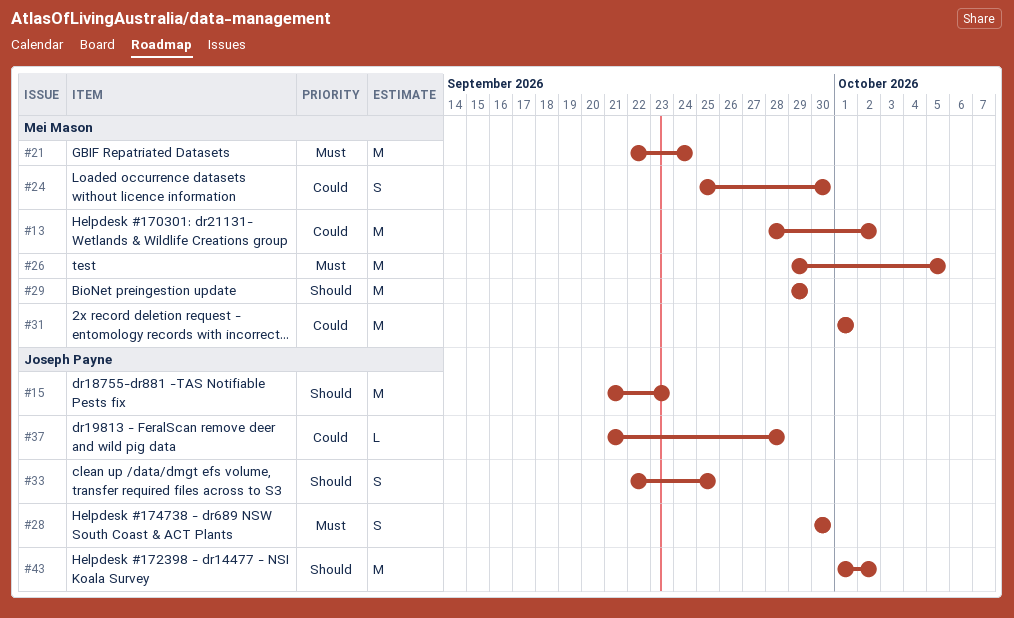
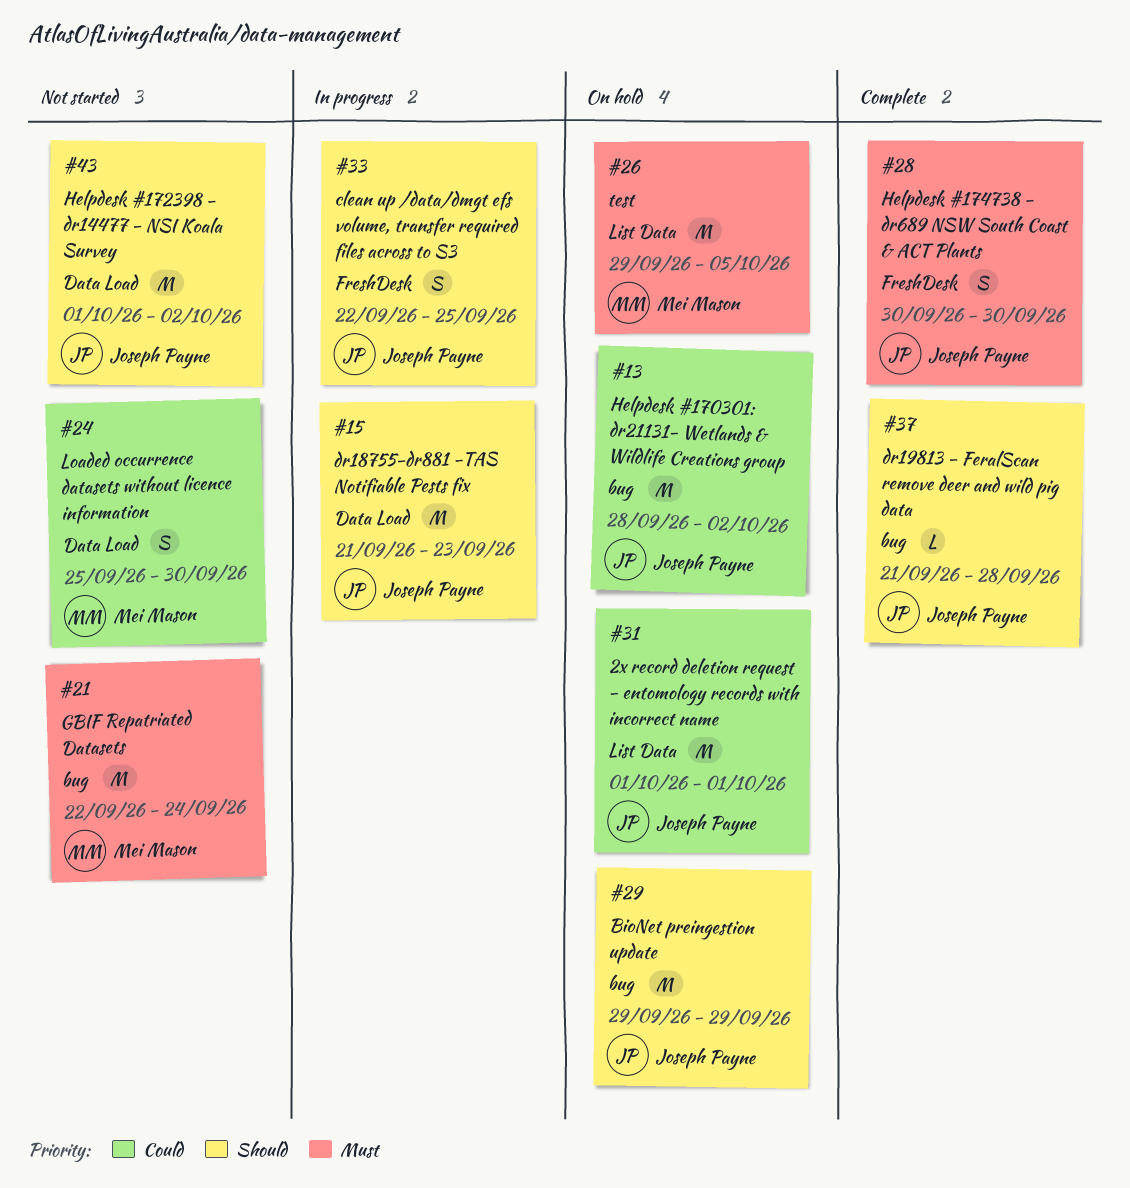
#13, owner: Mei Mason -> Joseph Payne
#29, owner: Mei Mason -> Joseph Payne
#31, owner: Mei Mason -> Joseph Payne
#37, priority: Could -> Should

